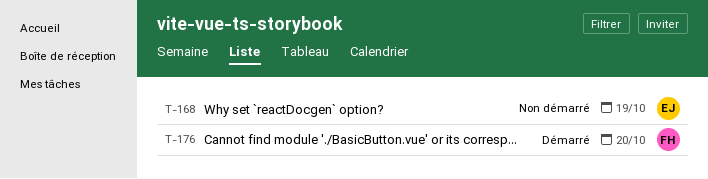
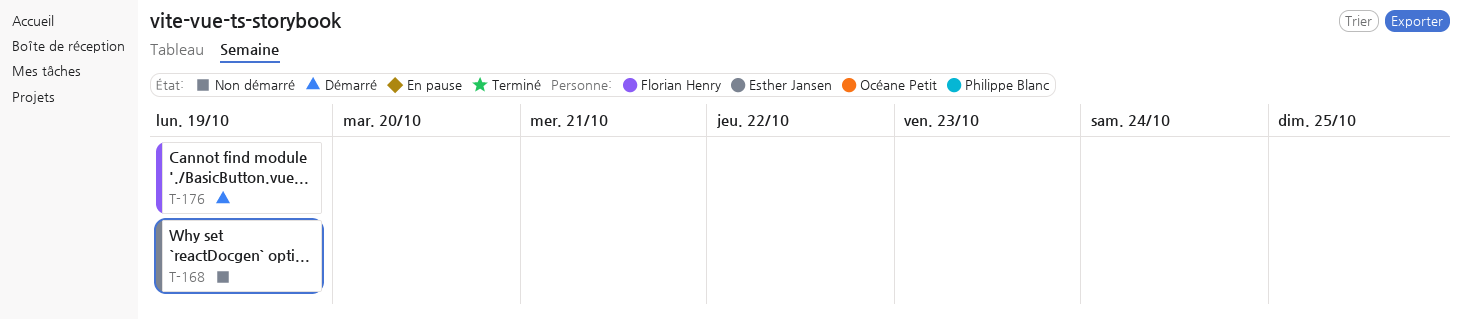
T-176, due: Oct 20 -> Oct 19

